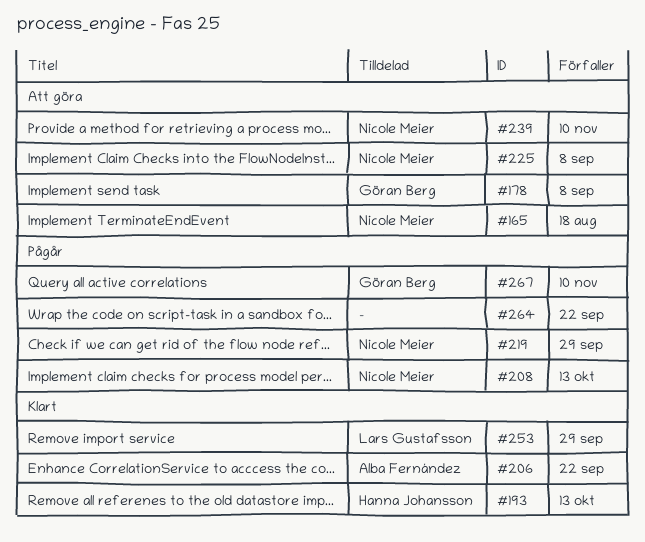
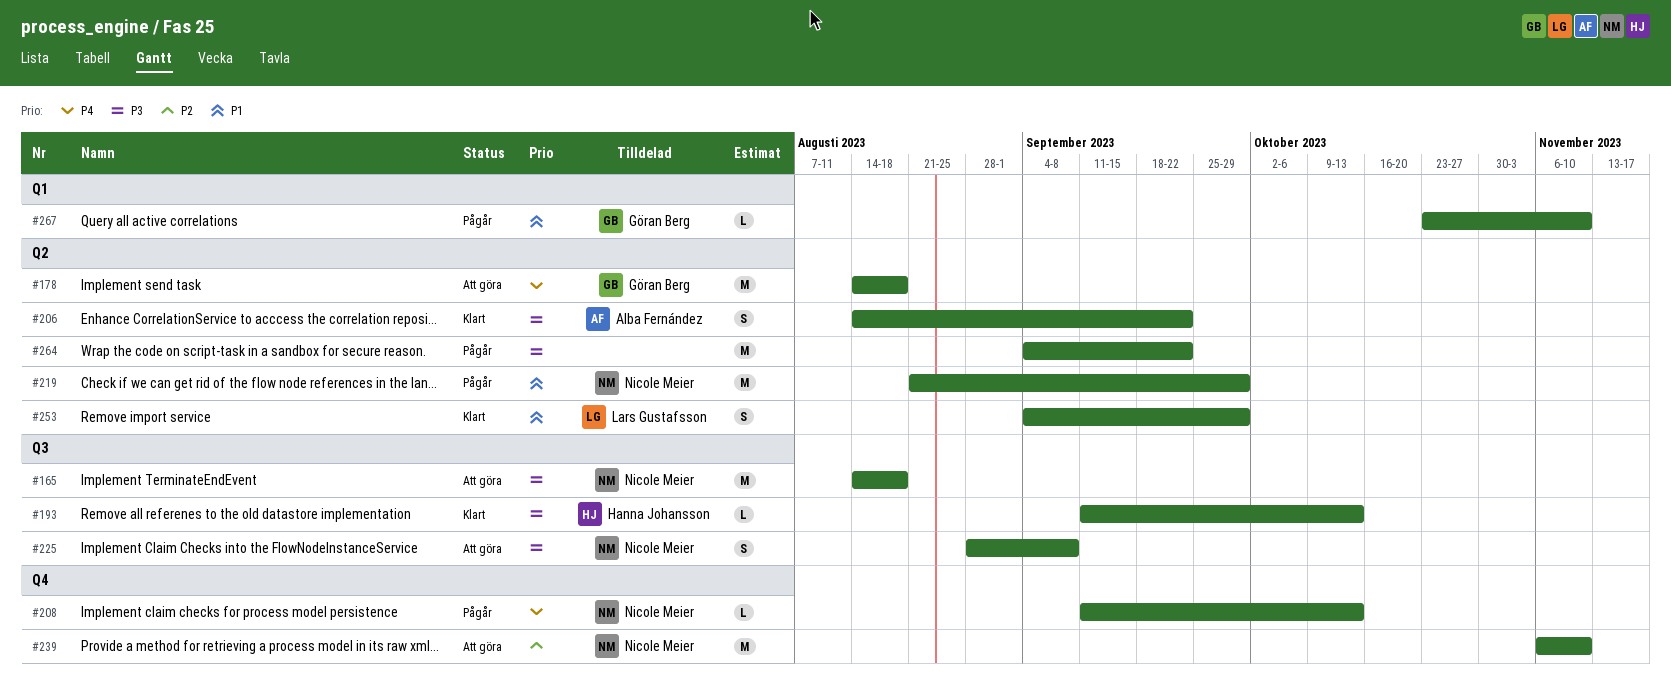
#178, due: Sep 8 -> Aug 18

